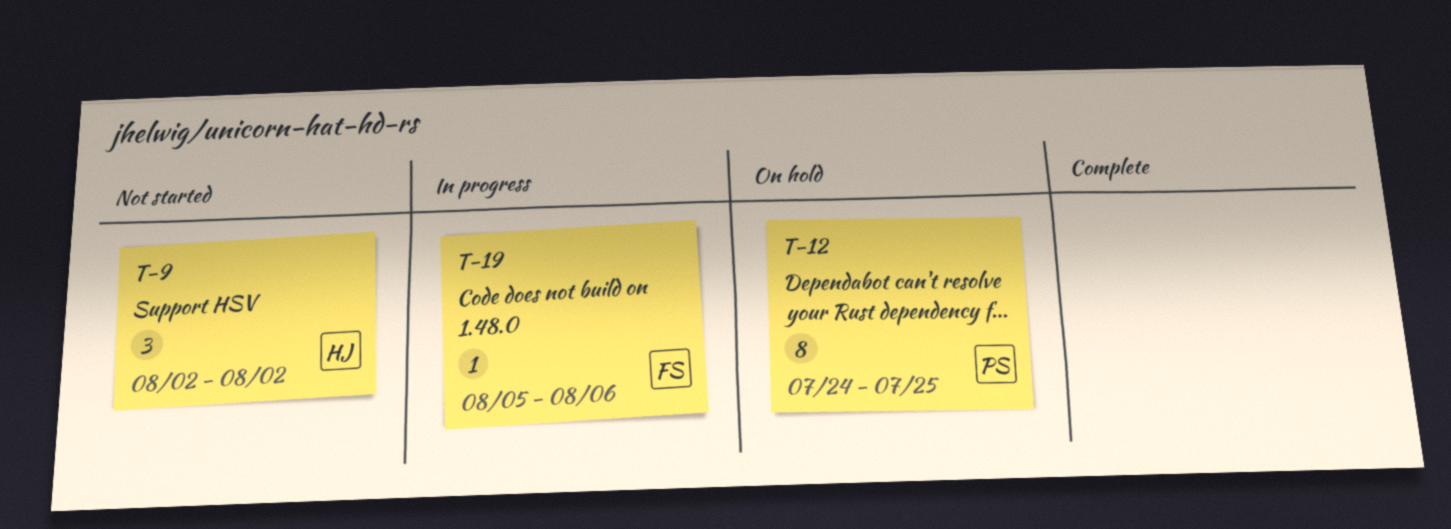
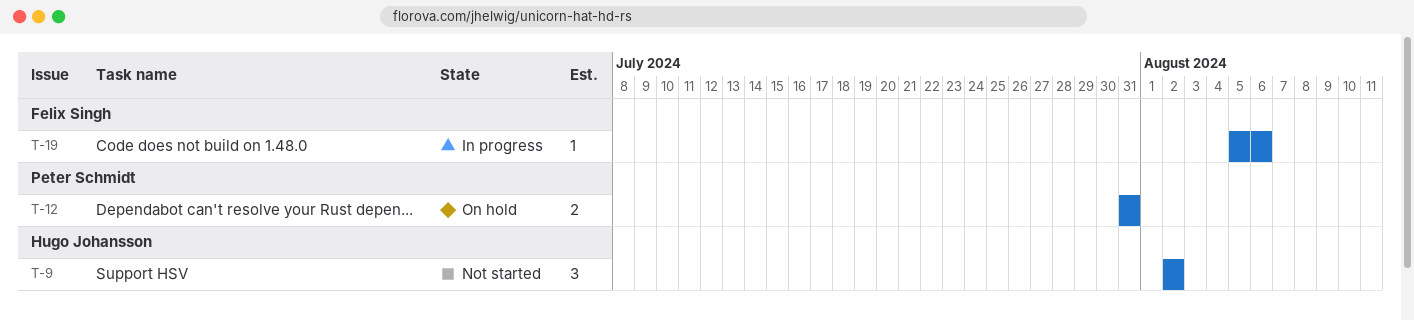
T-12, estimate: 8 -> 2
T-12, start: Jul 24 -> Jul 31
T-12, due: Jul 25 -> Jul 31

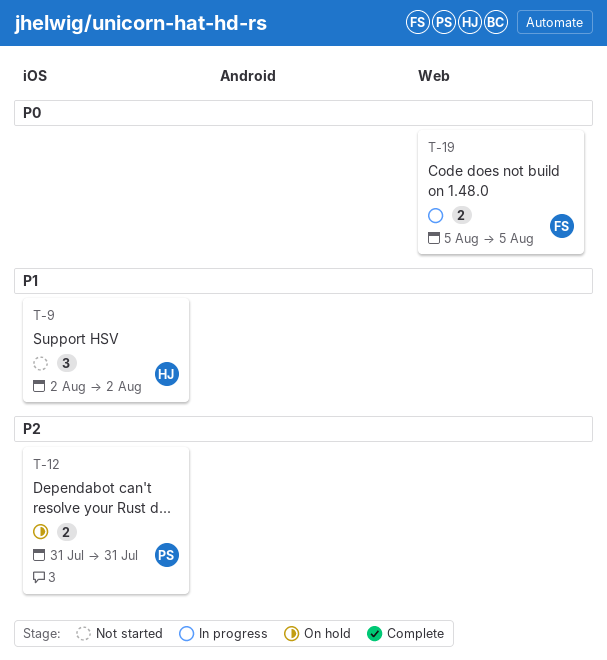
T-19, estimate: 1 -> 2
T-19, due: Aug 6 -> Aug 5

